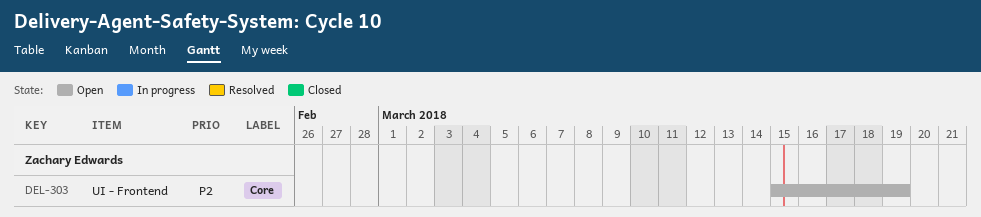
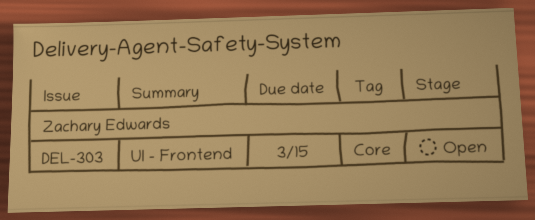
DEL-303, due: Mar 19 -> Mar 15

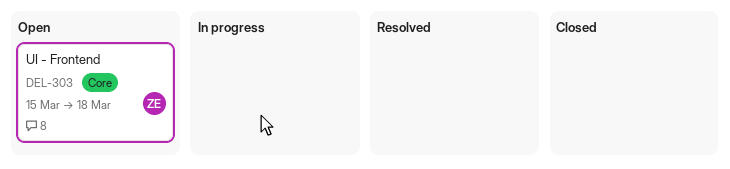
DEL-303, due: Mar 15 -> Mar 18

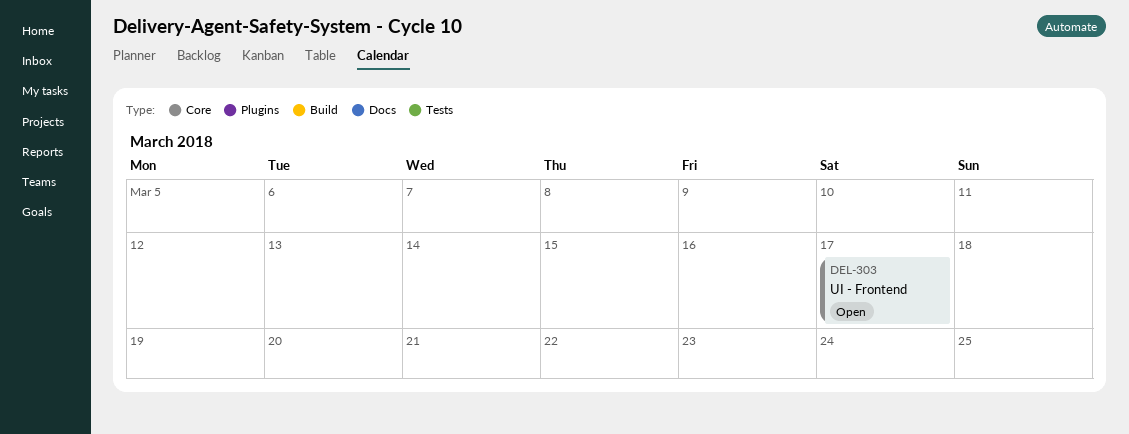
DEL-303, due: Mar 18 -> Mar 17

